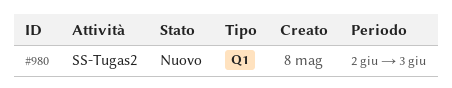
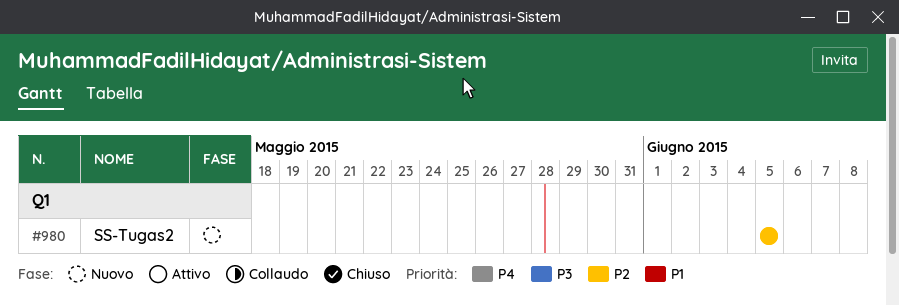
#980, start: Jun 2 -> Jun 5
#980, due: Jun 3 -> Jun 5

